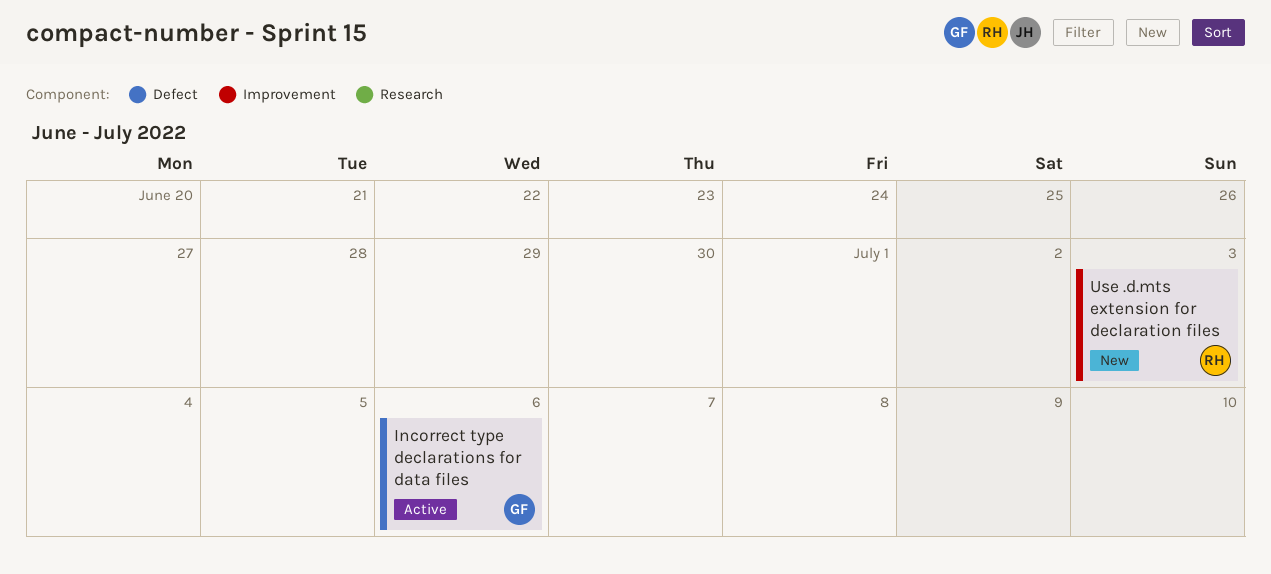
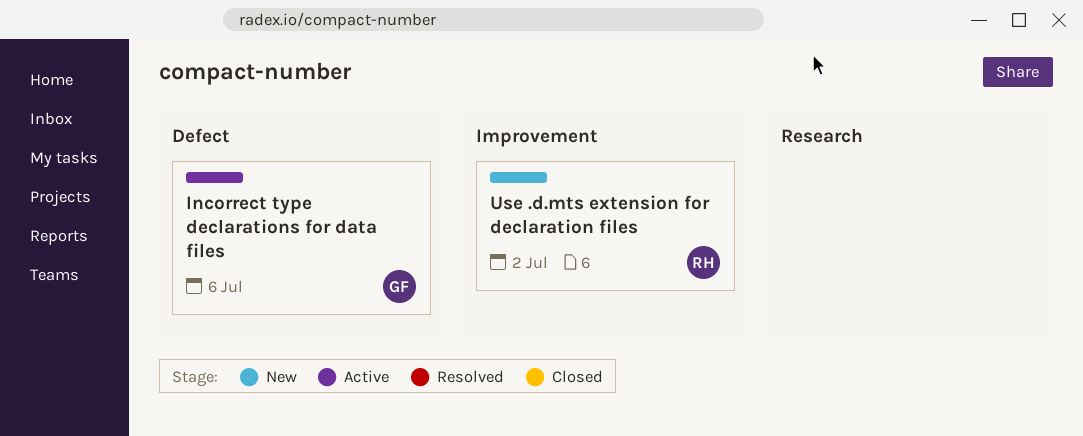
Use .d.mts extension for declaration files, due: Jul 3 -> Jul 2

